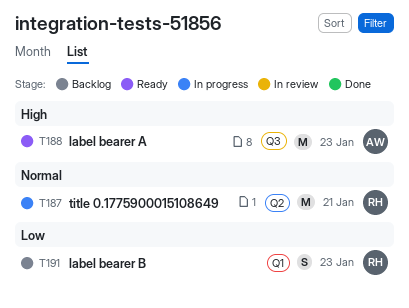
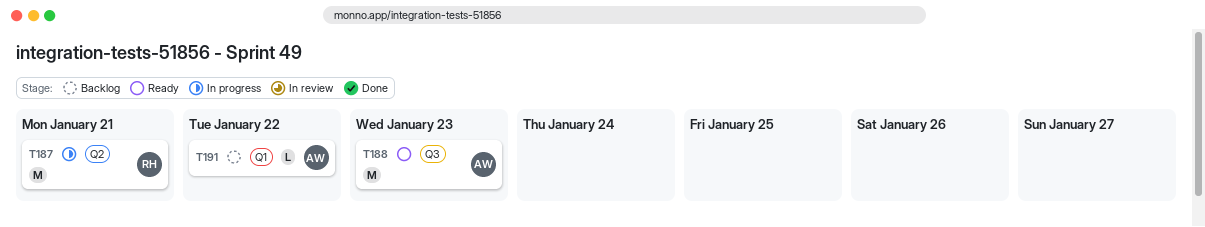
T191, owner: RH -> AW
T191, estimate: S -> L
T191, due: Jan 23 -> Jan 22

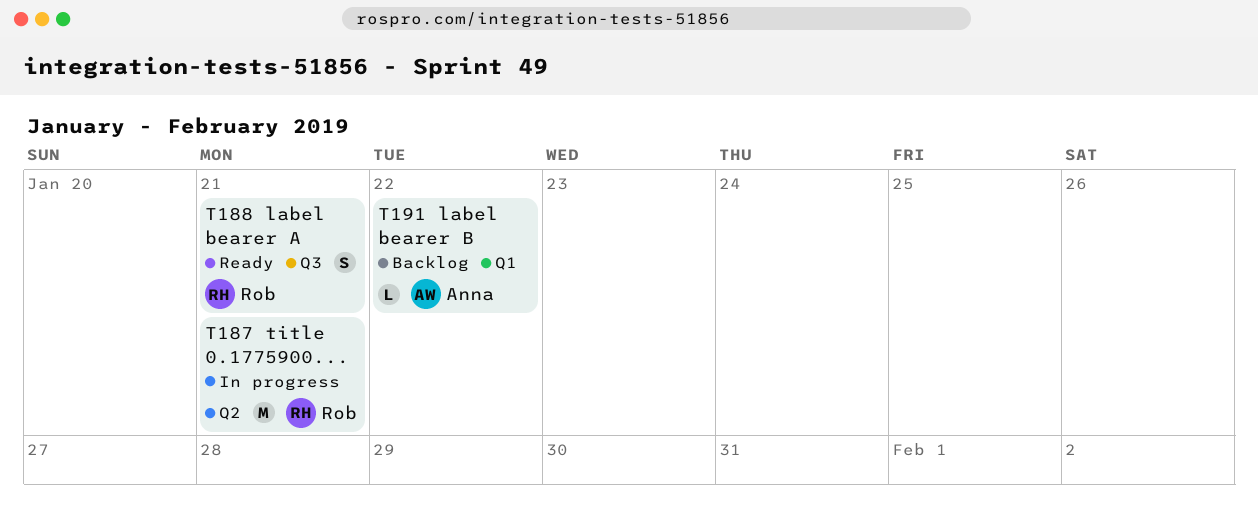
T188, owner: Anna -> Rob
T188, estimate: M -> S
T188, due: Jan 23 -> Jan 21

